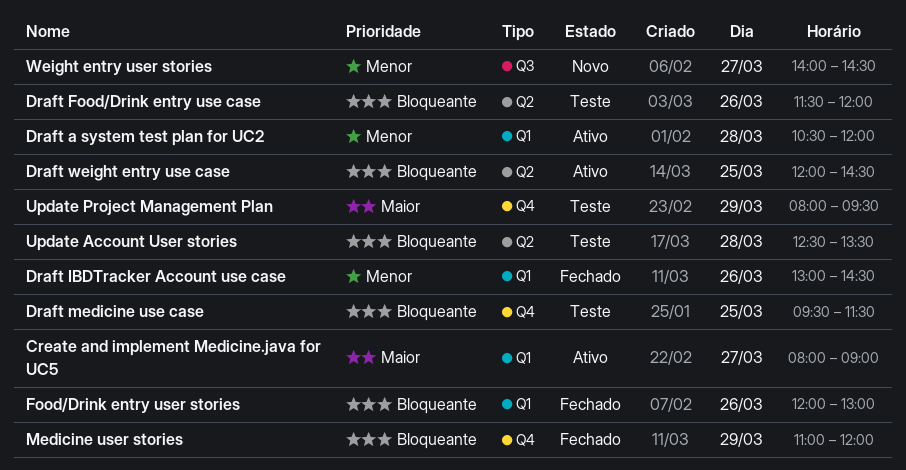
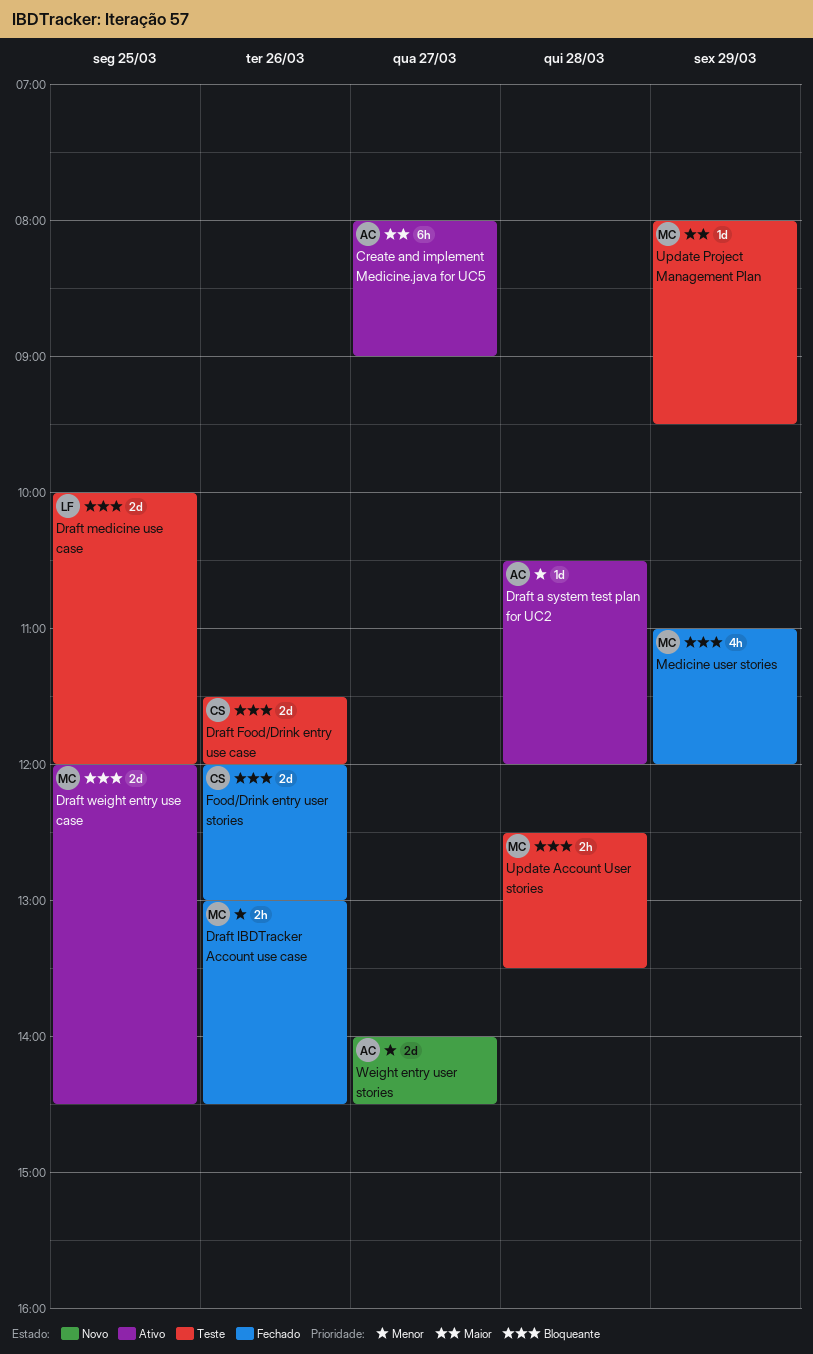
Draft medicine use case, begins: 09:30 -> 10:00
Draft medicine use case, ends: 11:30 -> 12:00

